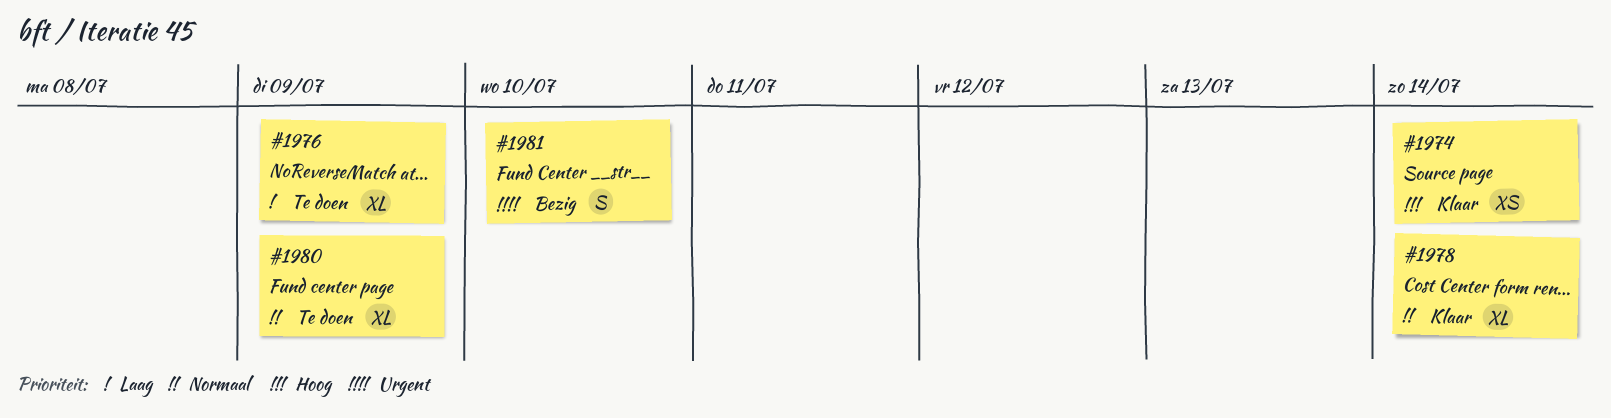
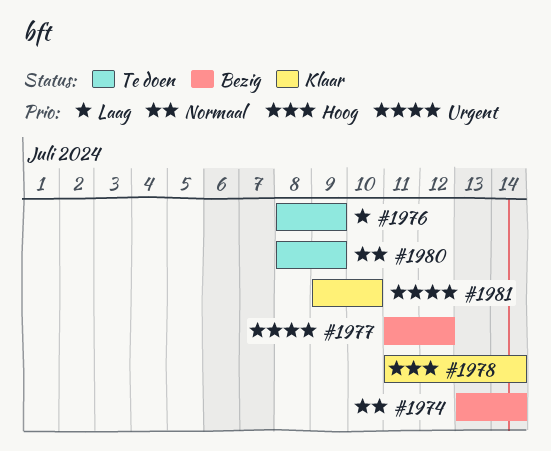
#1974, status: Klaar -> Bezig
#1974, priority: Hoog -> Normaal
#1977: none -> present
#1978, priority: Normaal -> Hoog
#1981, status: Bezig -> Klaar

